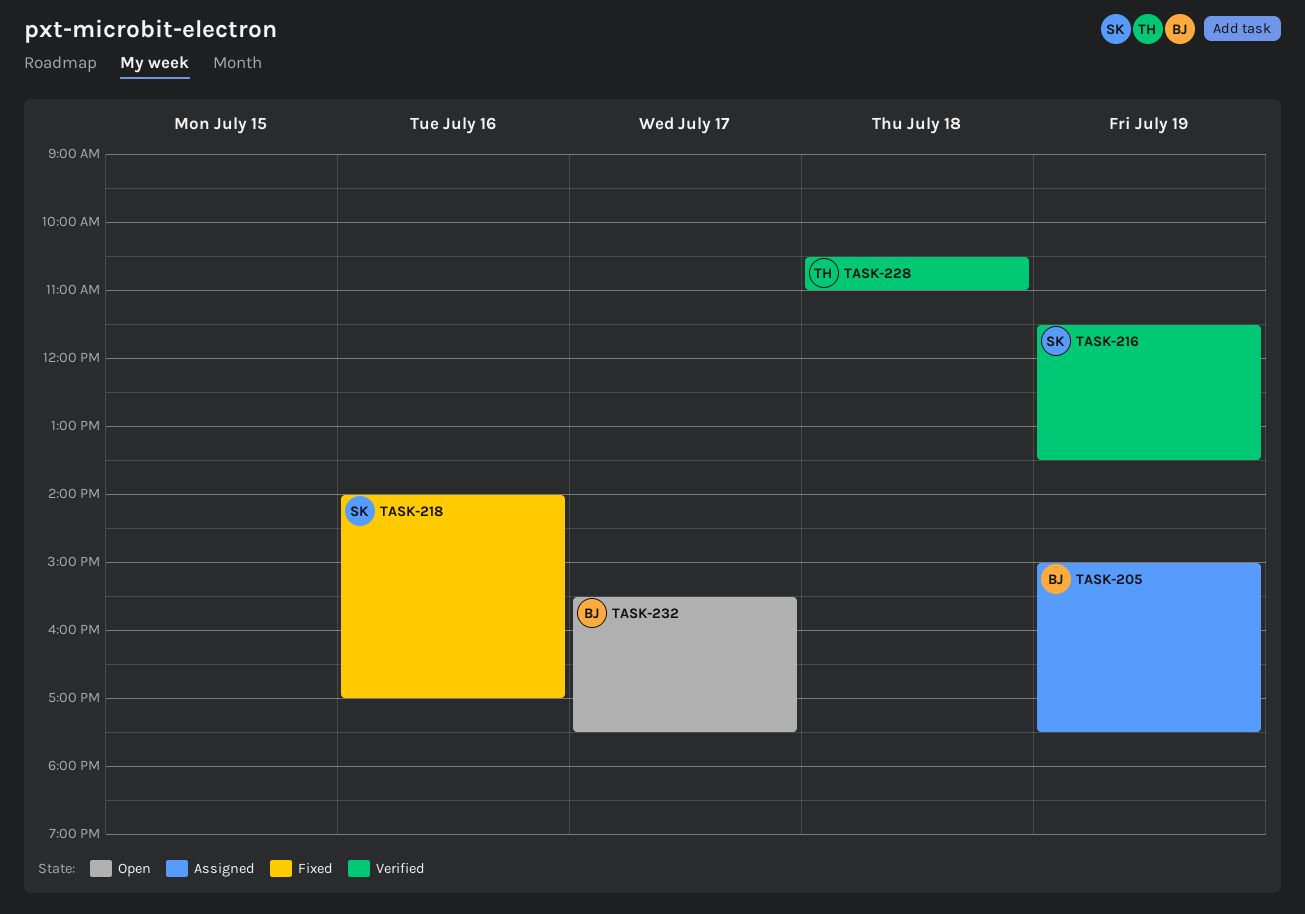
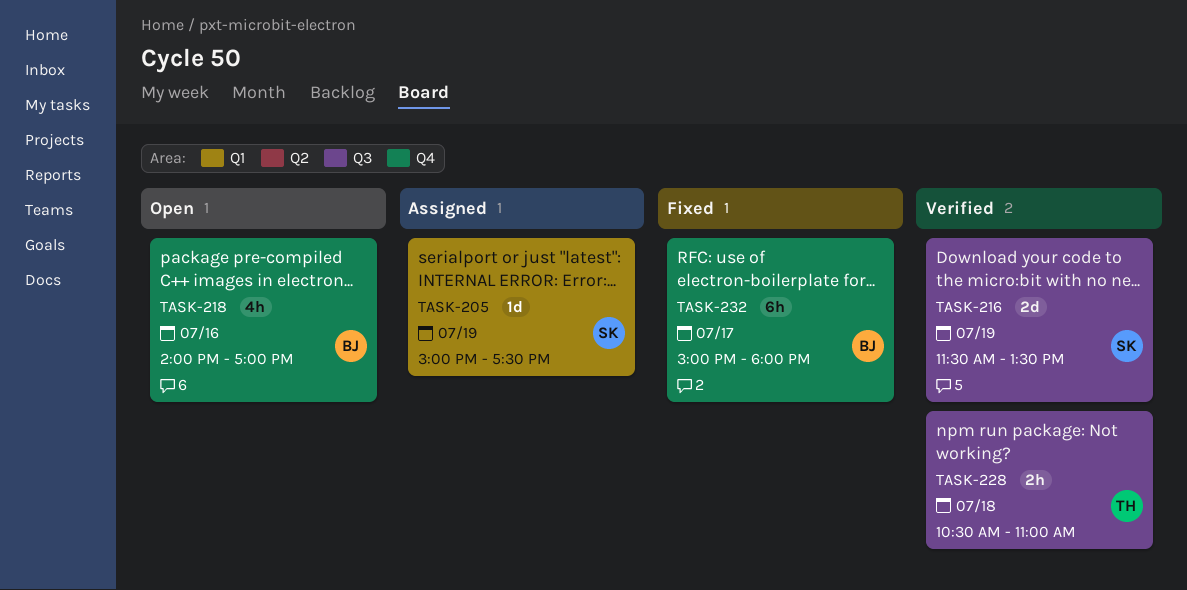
TASK-205, owner: BJ -> SK
TASK-218, status: Fixed -> Open
TASK-218, owner: SK -> BJ
TASK-232, status: Open -> Fixed
TASK-232, begins: 15:30 -> 15:00
TASK-232, ends: 17:30 -> 18:00

